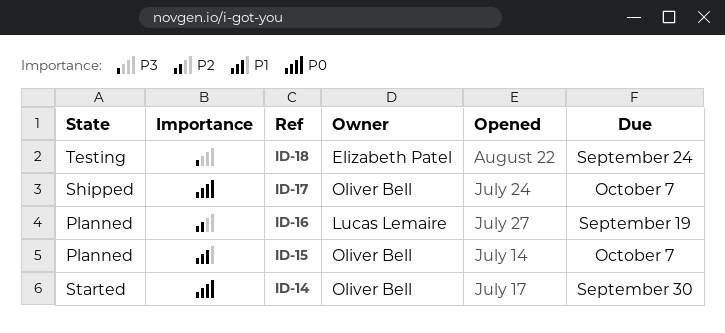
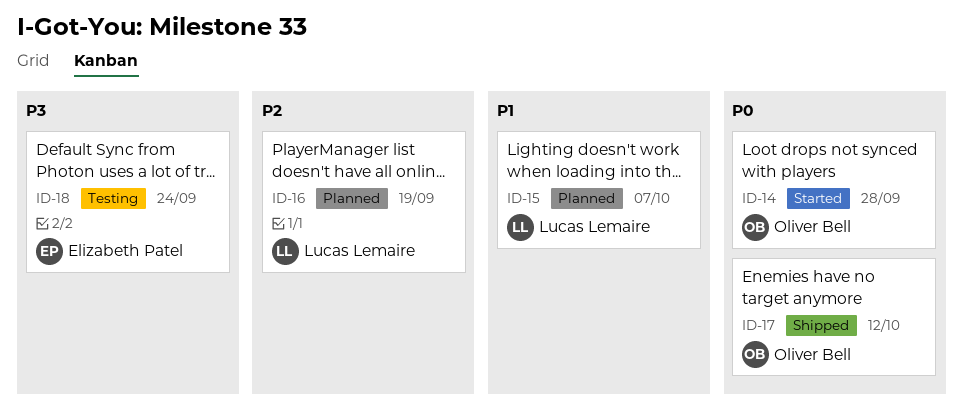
ID-14, due: Sep 30 -> Sep 28
ID-15, owner: Oliver Bell -> Lucas Lemaire
ID-17, due: Oct 7 -> Oct 12

